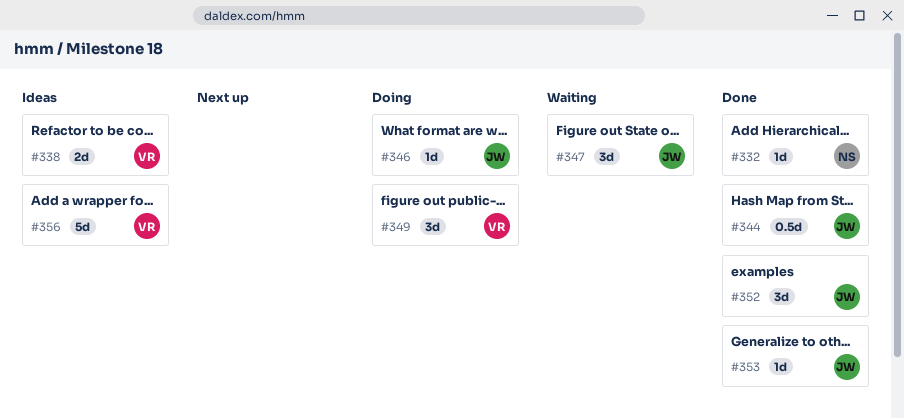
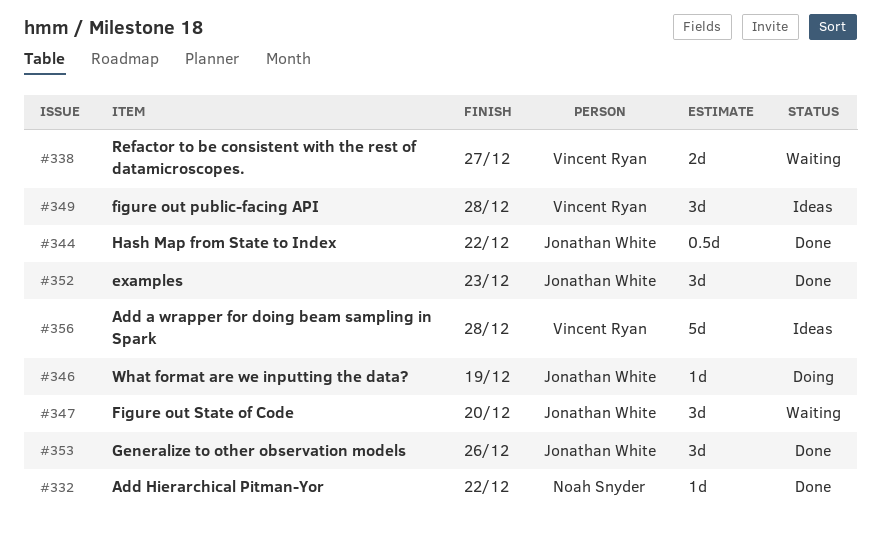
#338, status: Ideas -> Waiting
#349, status: Doing -> Ideas
#353, estimate: 1d -> 3d

